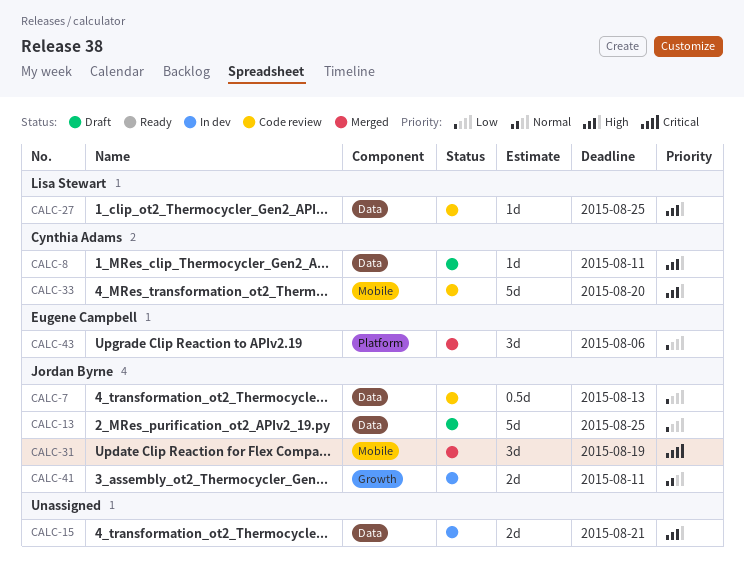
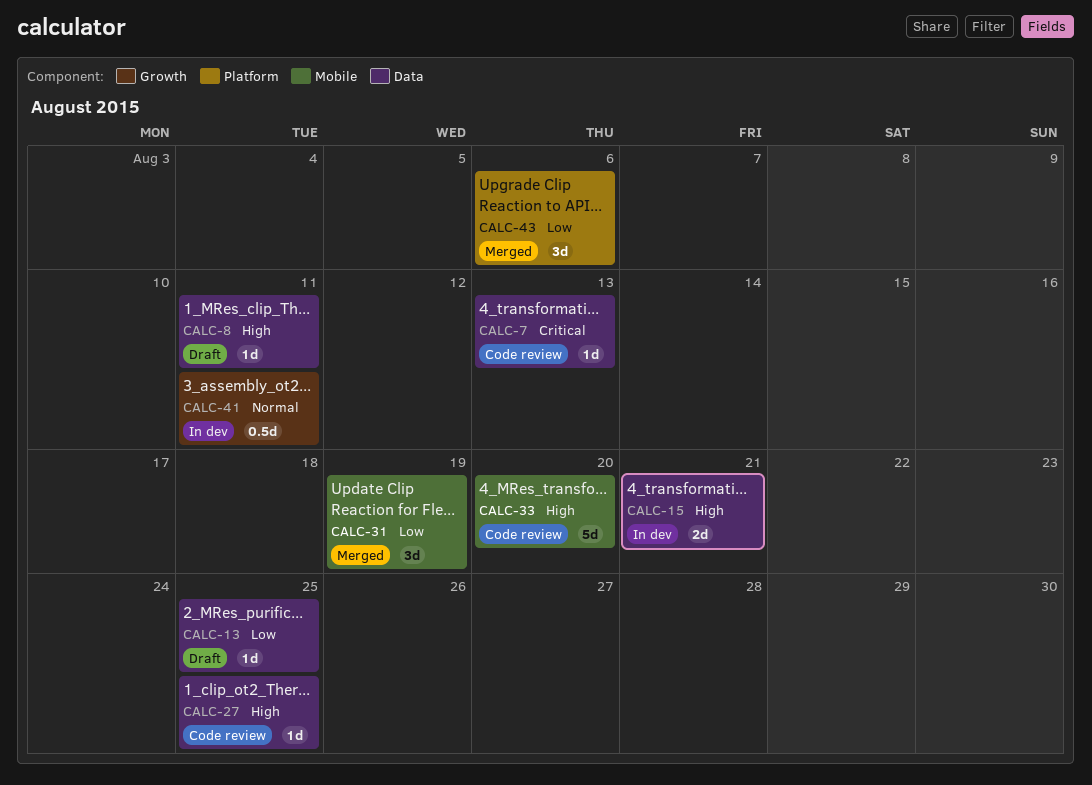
CALC-7, priority: Low -> Critical
CALC-7, estimate: 0.5d -> 1d
CALC-13, estimate: 5d -> 1d
CALC-31, priority: Critical -> Low
CALC-41, estimate: 2d -> 0.5d

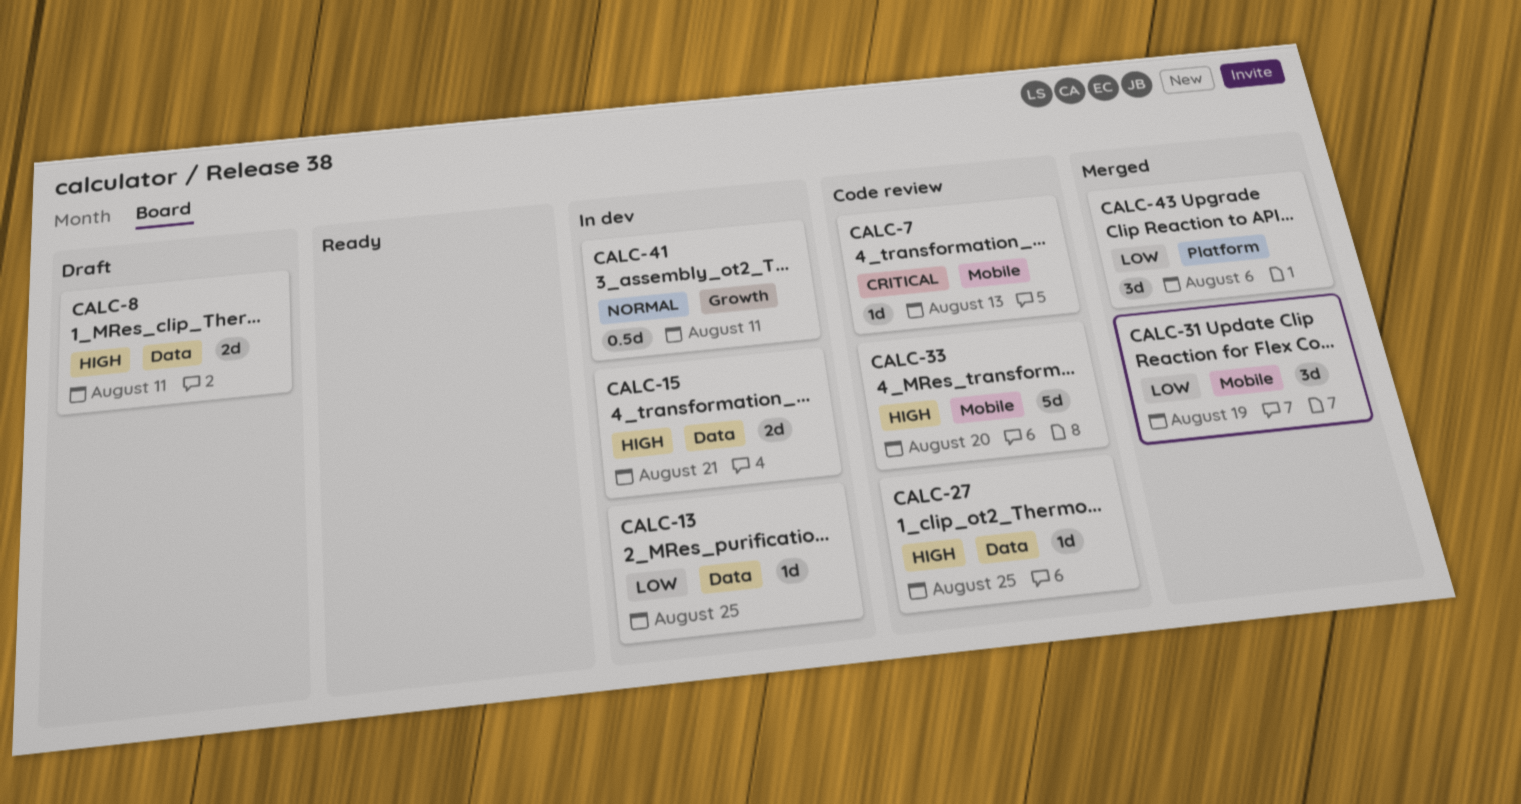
CALC-7, label: Data -> Mobile
CALC-8, estimate: 1d -> 2d
CALC-13, status: Draft -> In dev

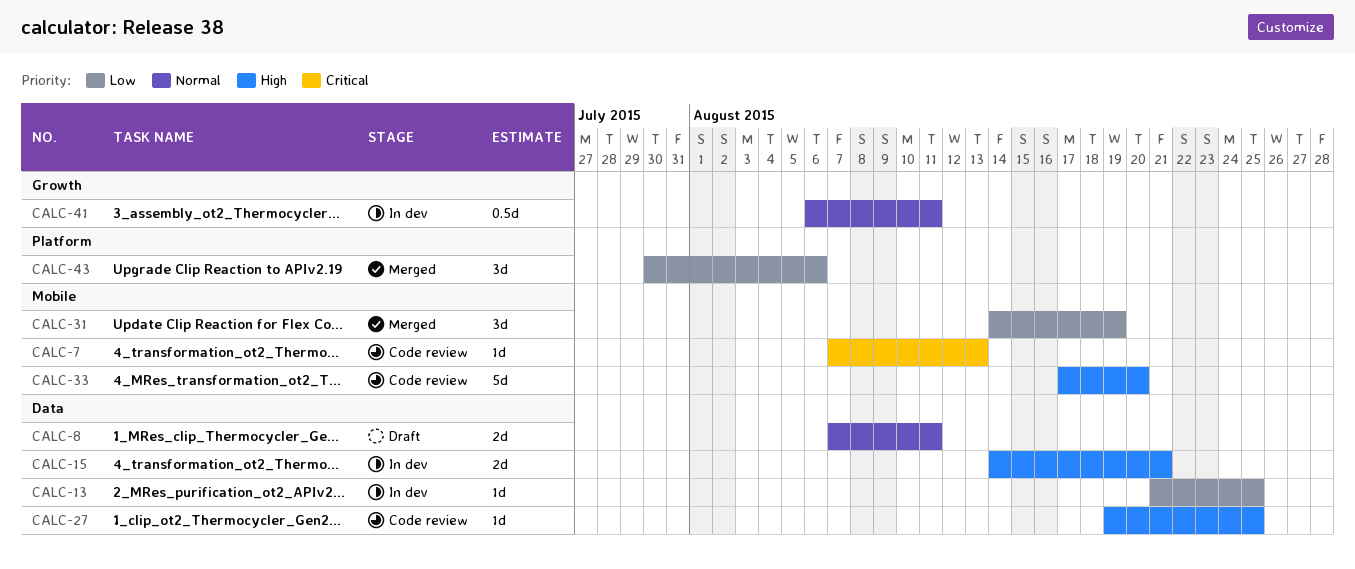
CALC-8, priority: High -> Normal

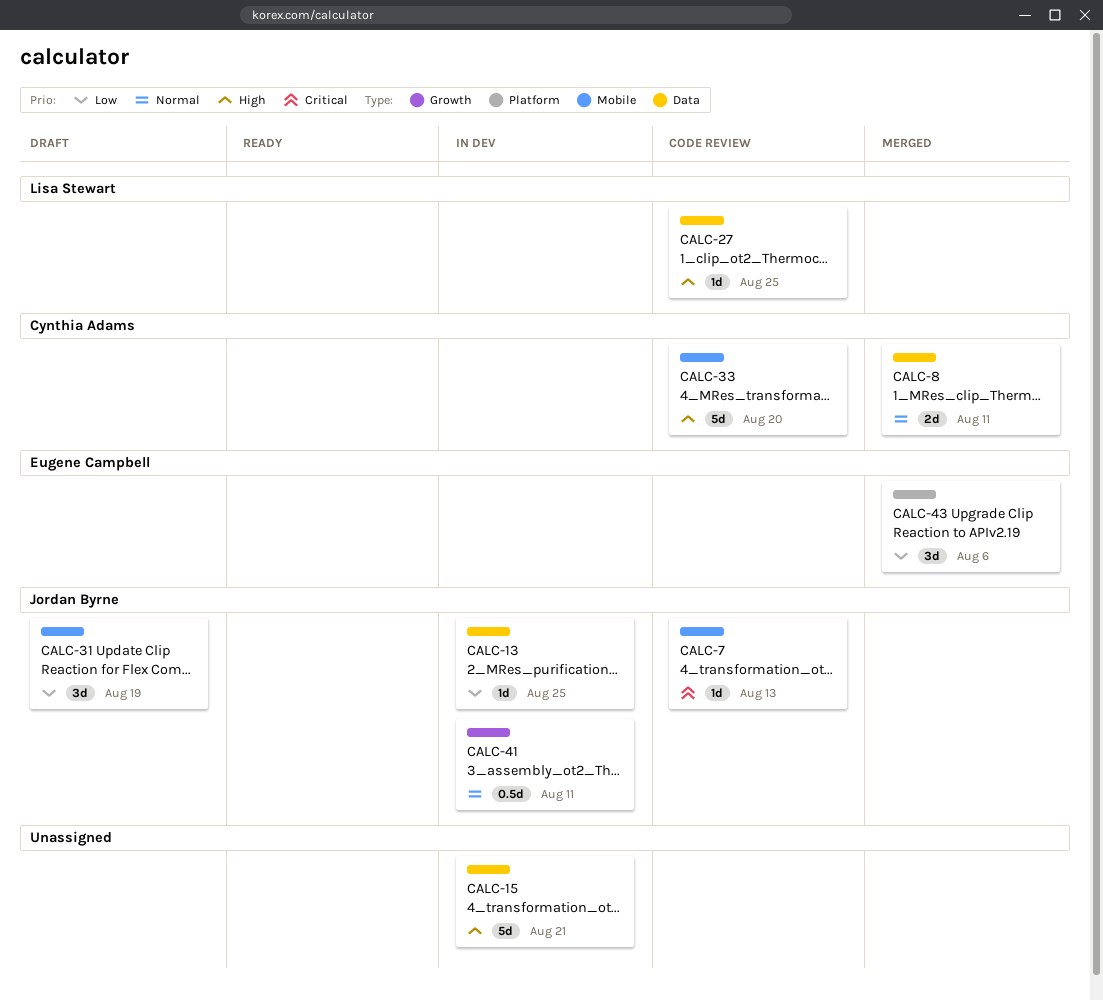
CALC-8, status: Draft -> Merged
CALC-15, estimate: 2d -> 5d
CALC-31, status: Merged -> Draft

